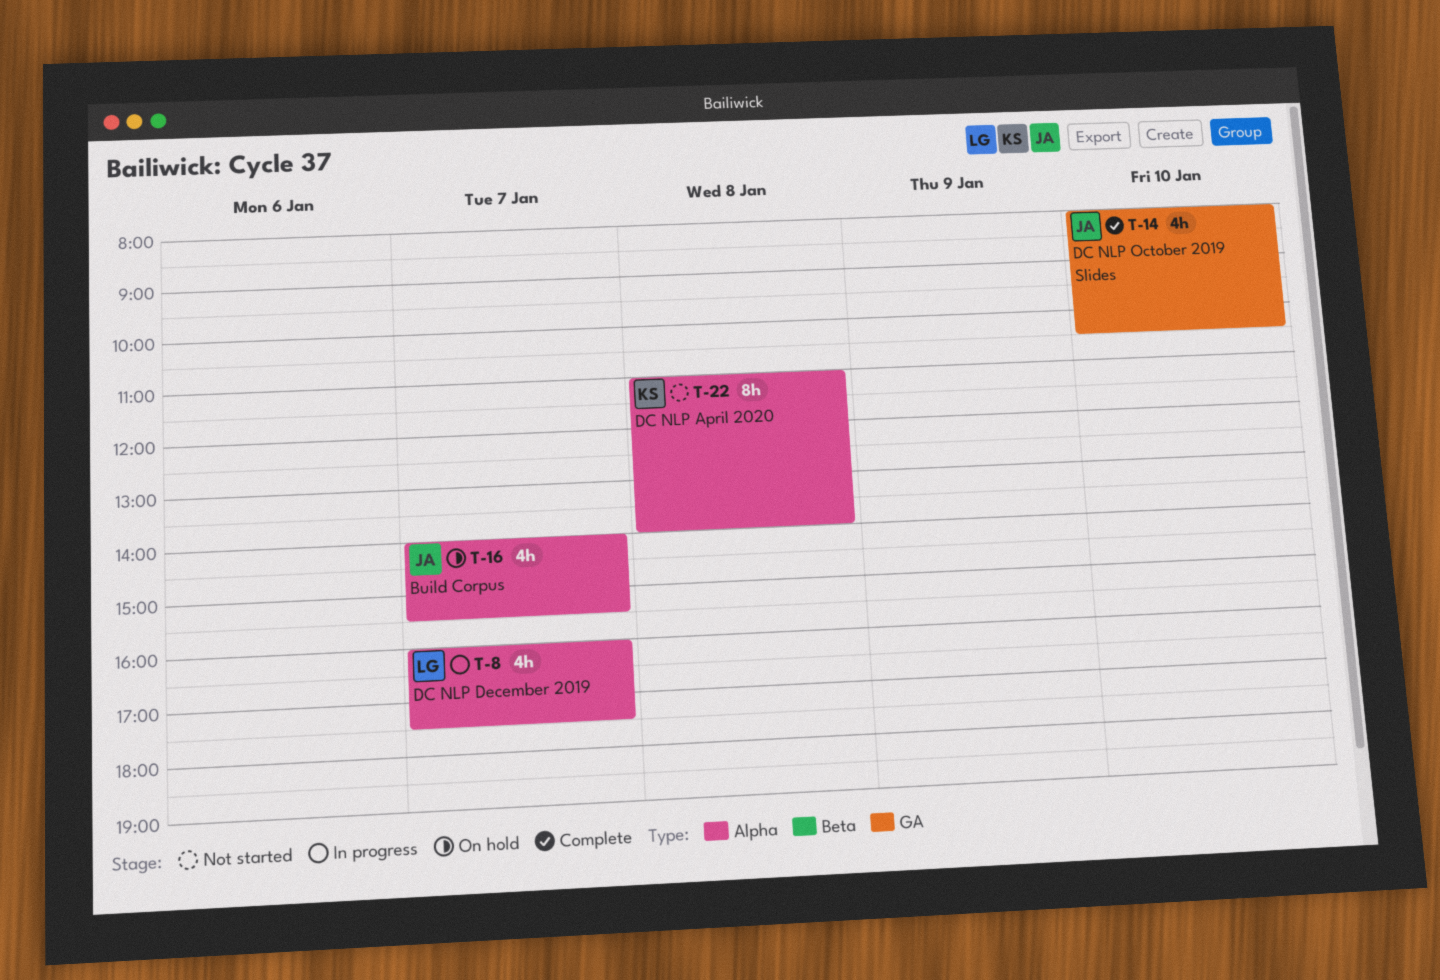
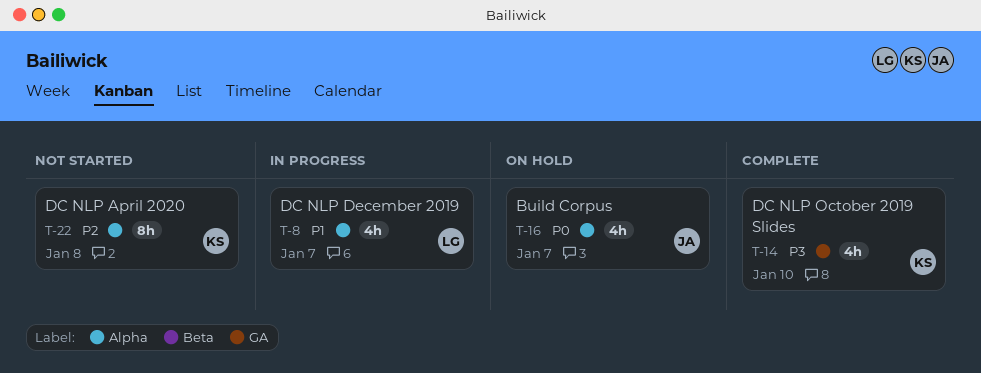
T-14, owner: JA -> KS

